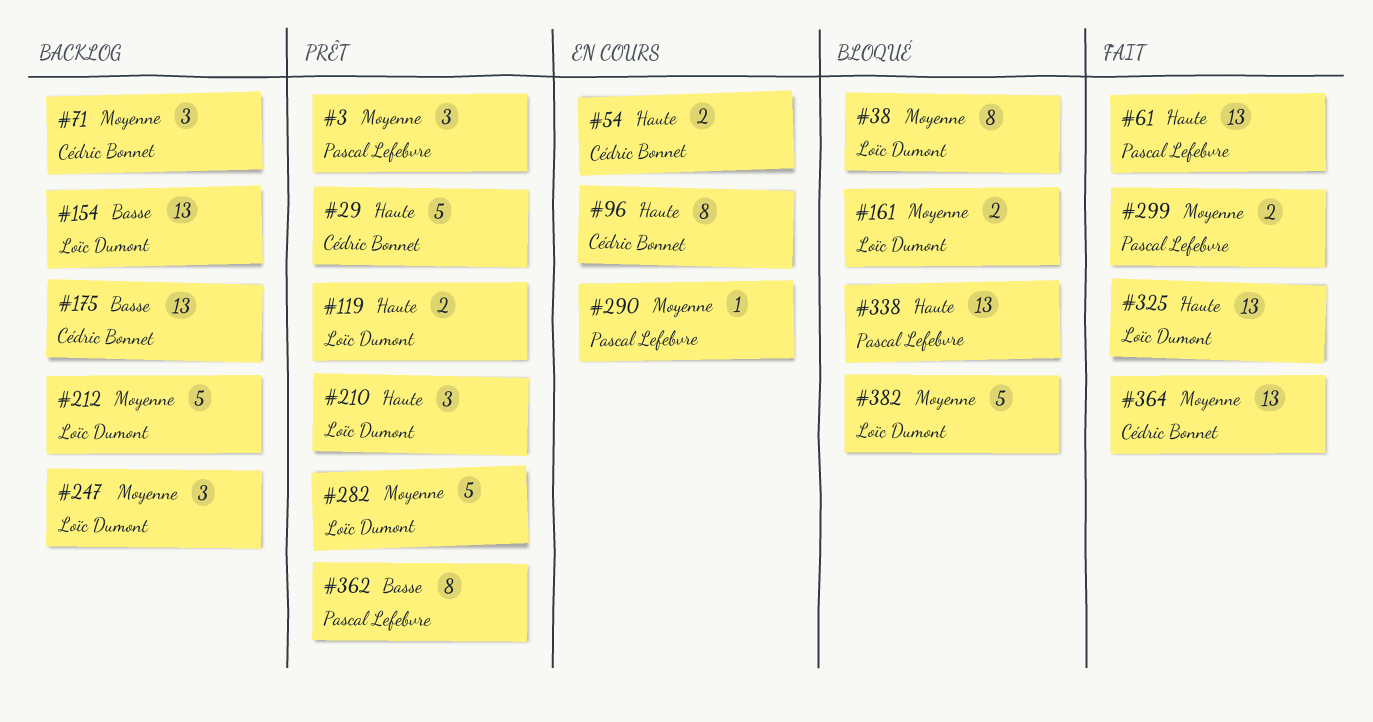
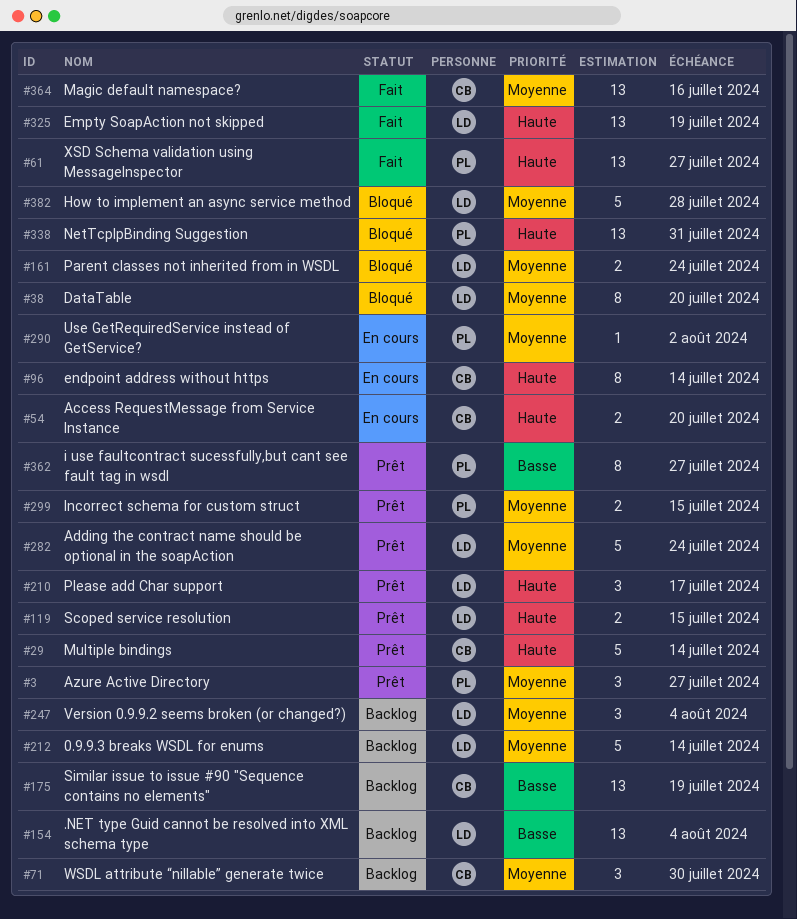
#299, status: Fait -> Prêt

